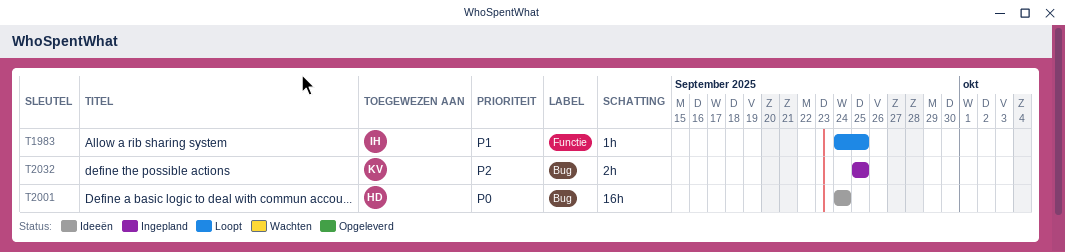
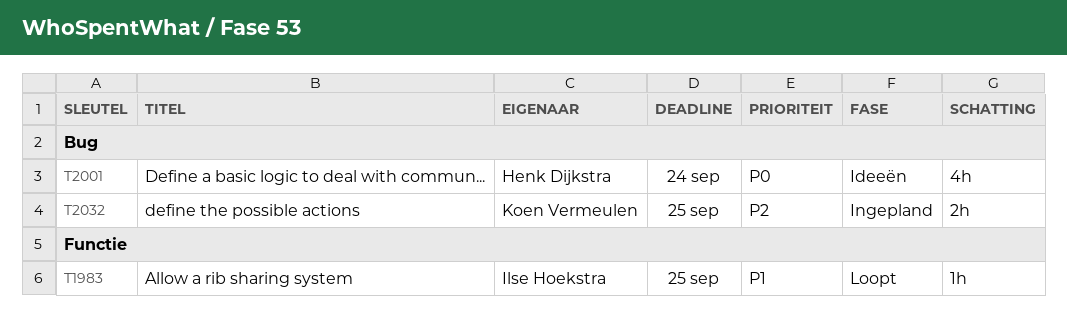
T2001, estimate: 16h -> 4h

